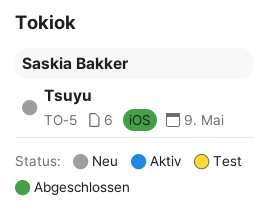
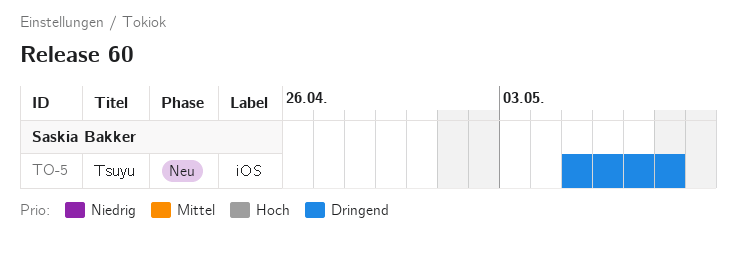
TO-5, due: May 9 -> May 8

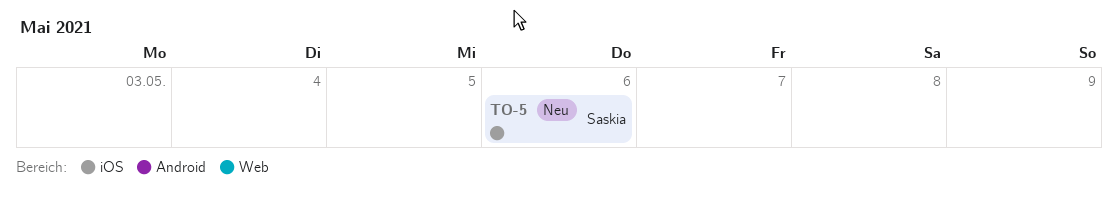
TO-5, due: May 8 -> May 6

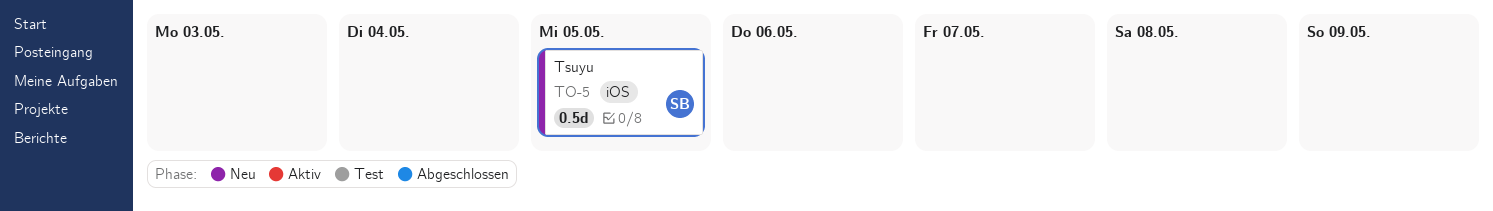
TO-5, due: May 6 -> May 5

